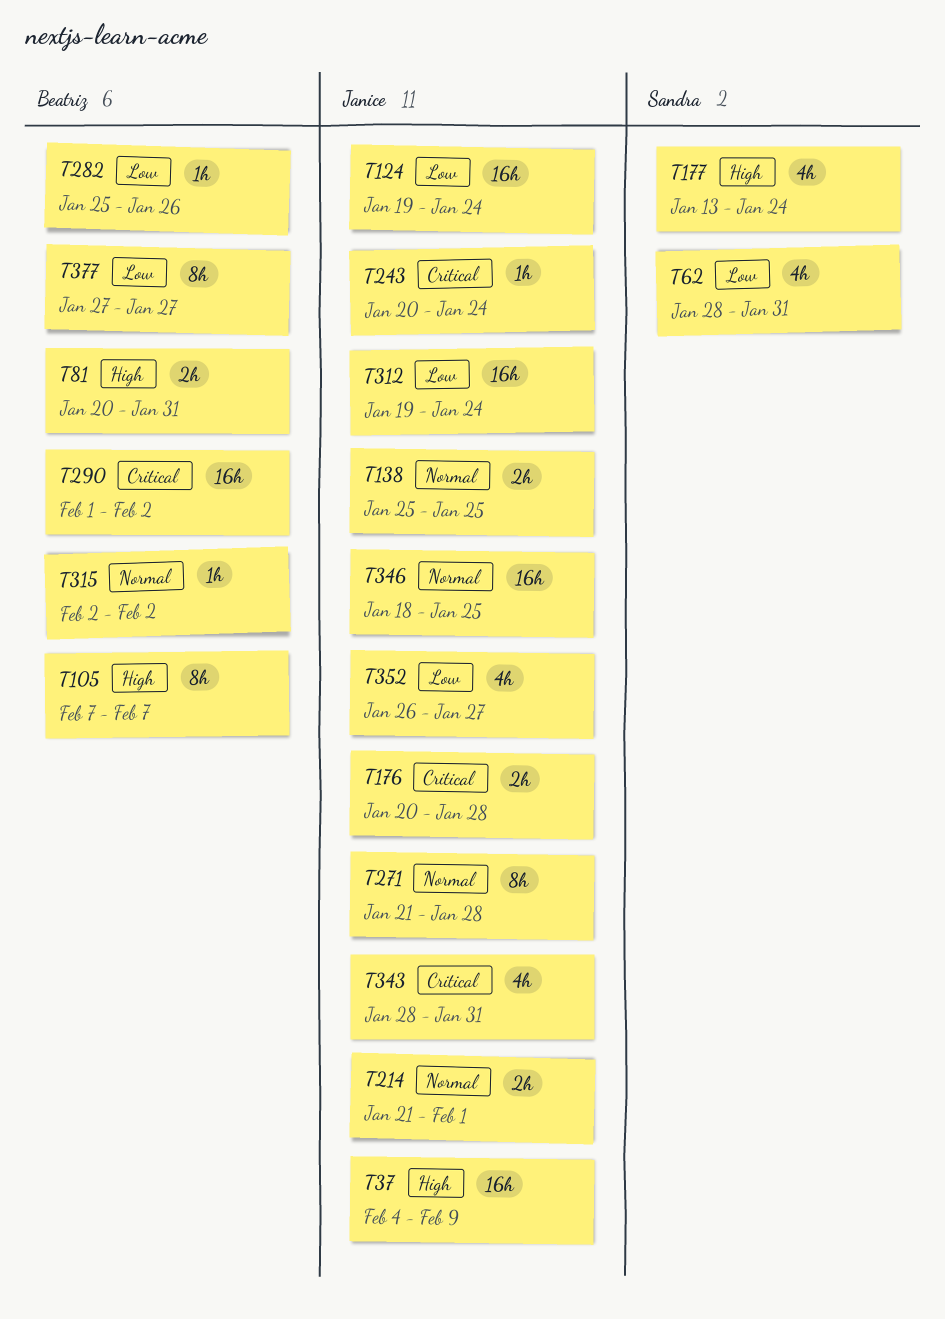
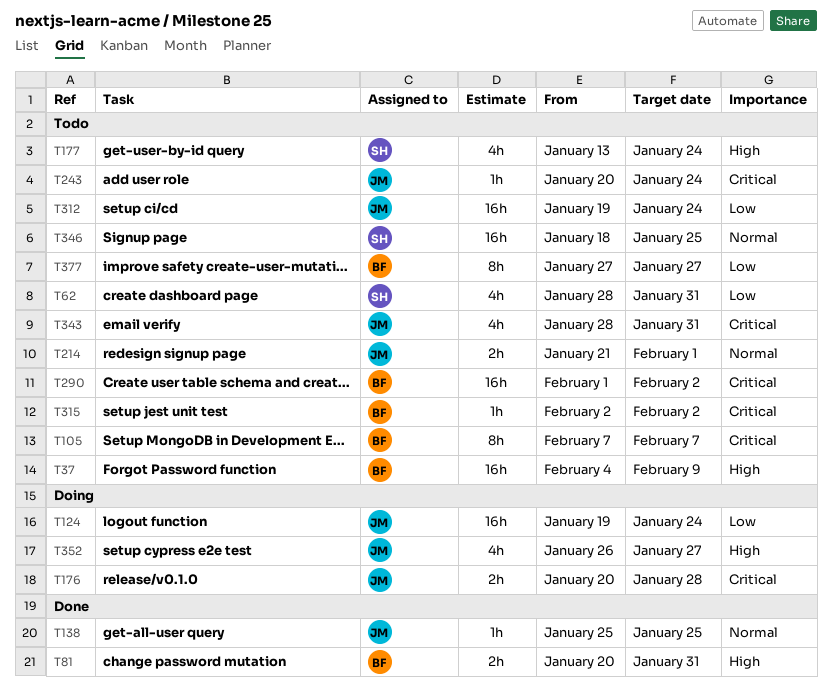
T37, owner: Janice -> Beatriz
T105, priority: High -> Critical
T138, estimate: 2h -> 1h
T271: present -> none
T282: present -> none
T315, priority: Normal -> Critical
T346, owner: Janice -> Sandra
T352, priority: Low -> High

